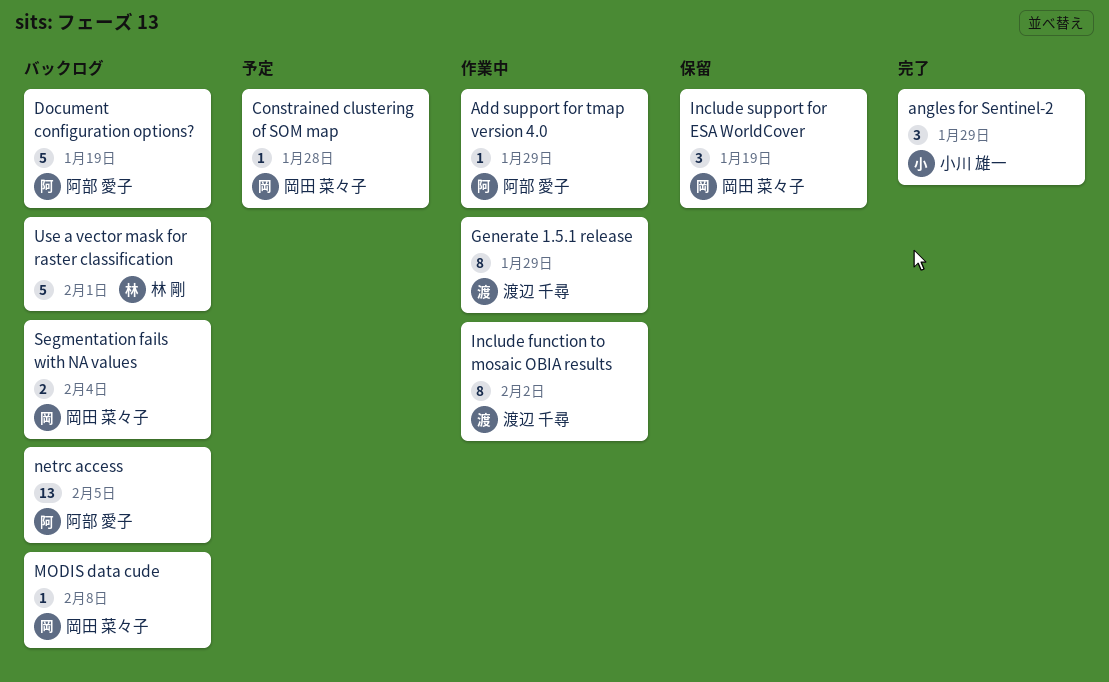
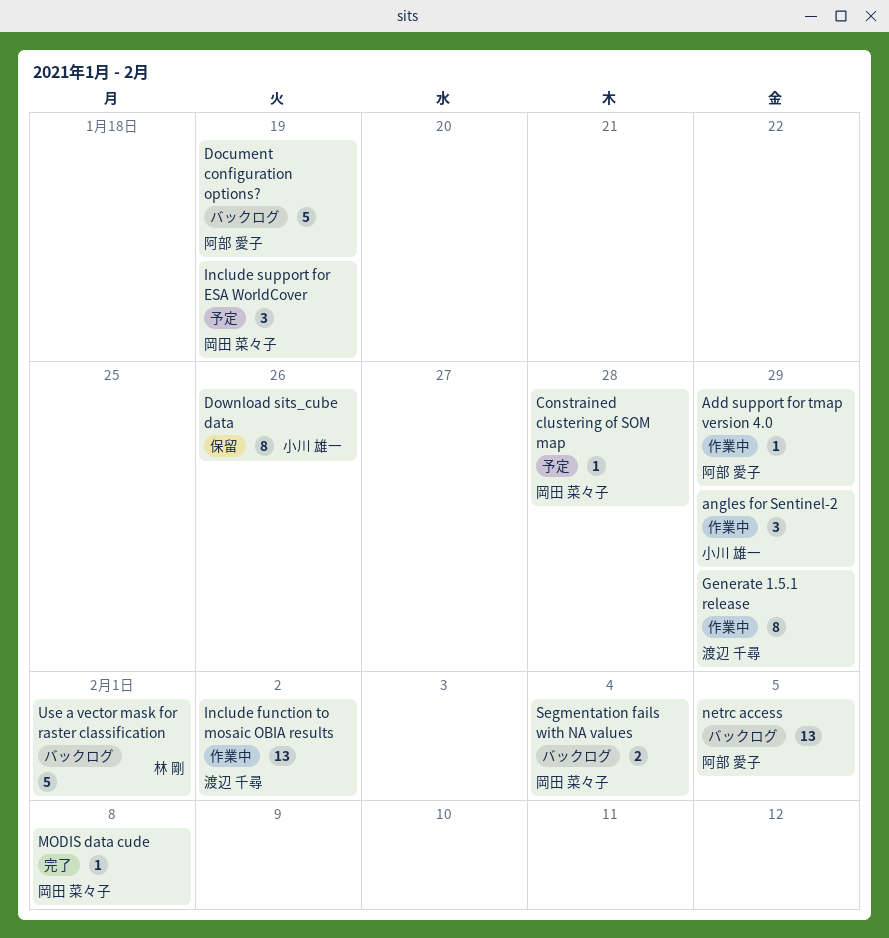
angles for Sentinel-2, status: 完了 -> 作業中
Download sits_cube data: none -> present
Include function to mosaic OBIA results, estimate: 8 -> 13
Include support for ESA WorldCover, status: 保留 -> 予定
MODIS data cude, status: バックログ -> 完了

